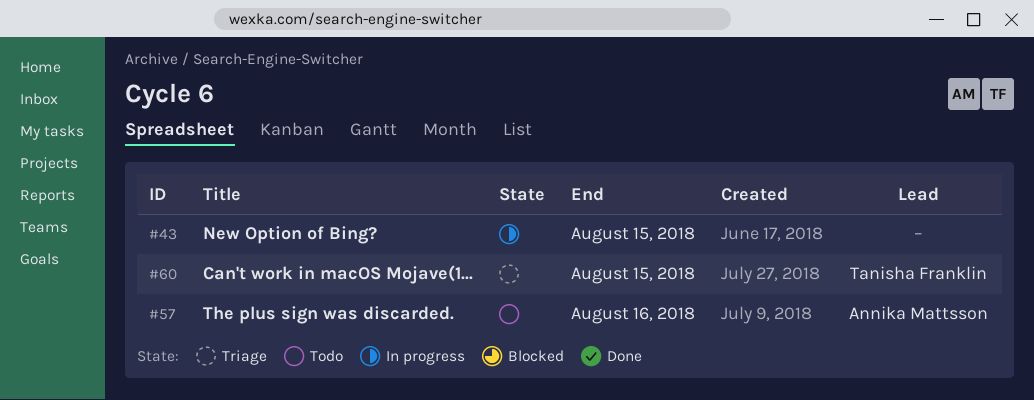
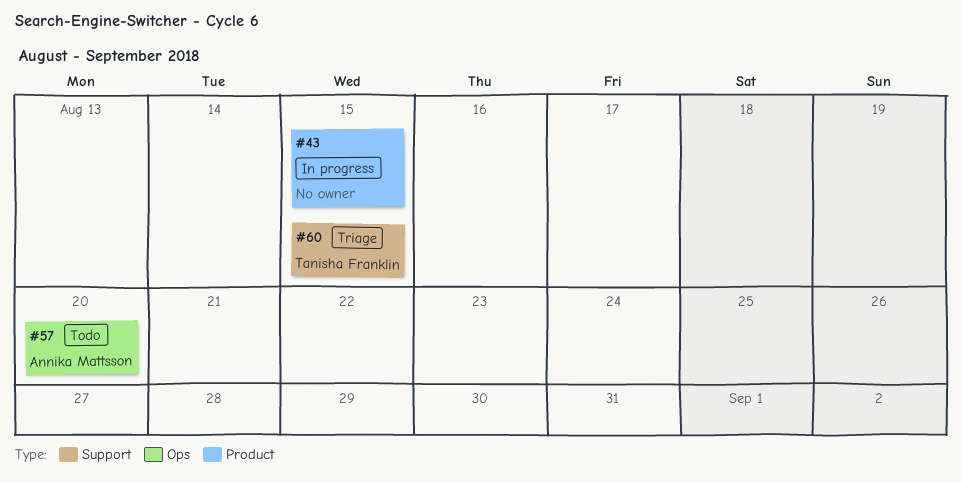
#57, due: Aug 16 -> Aug 20

